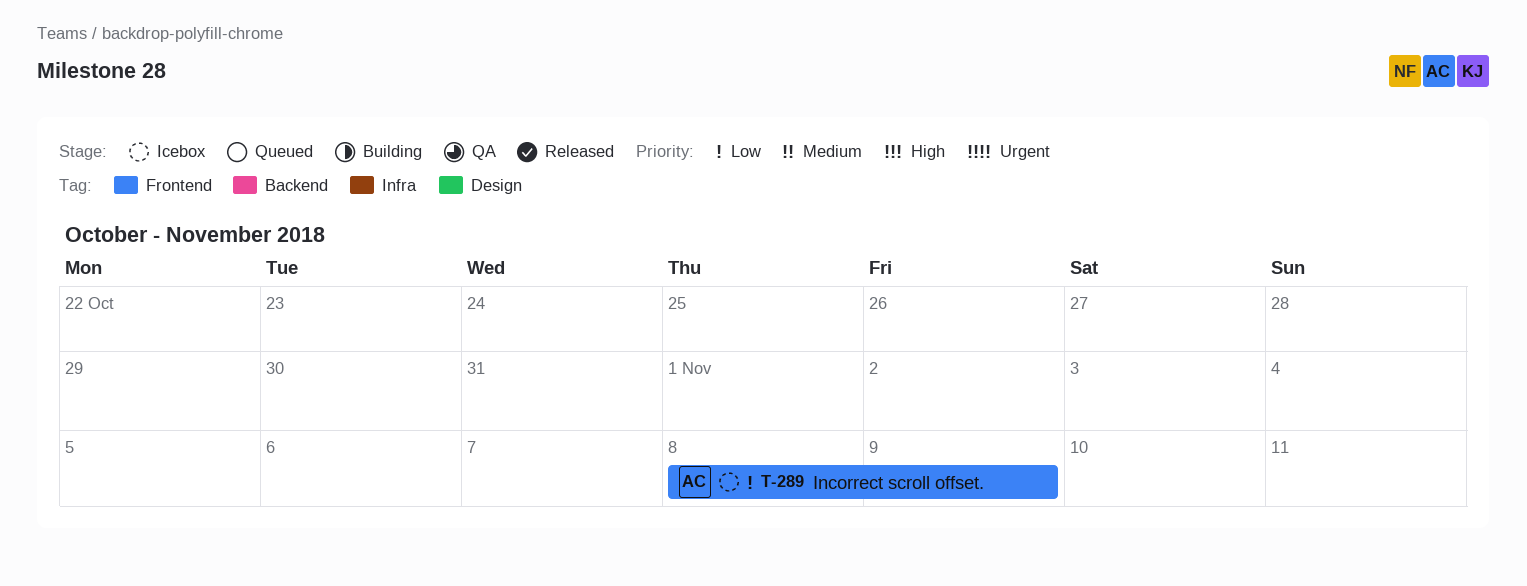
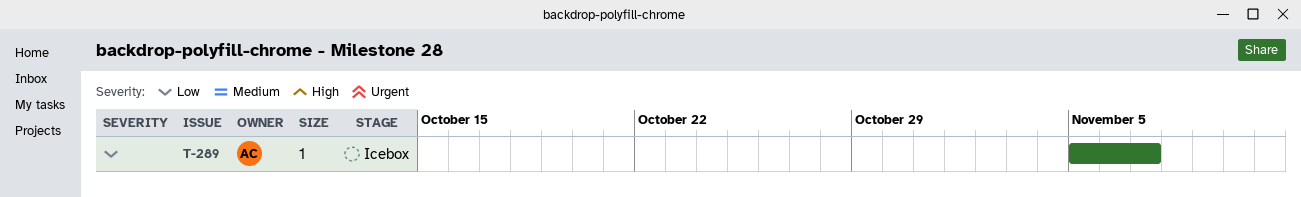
T-289, start: Nov 8 -> Nov 5
T-289, due: Nov 9 -> Nov 7

